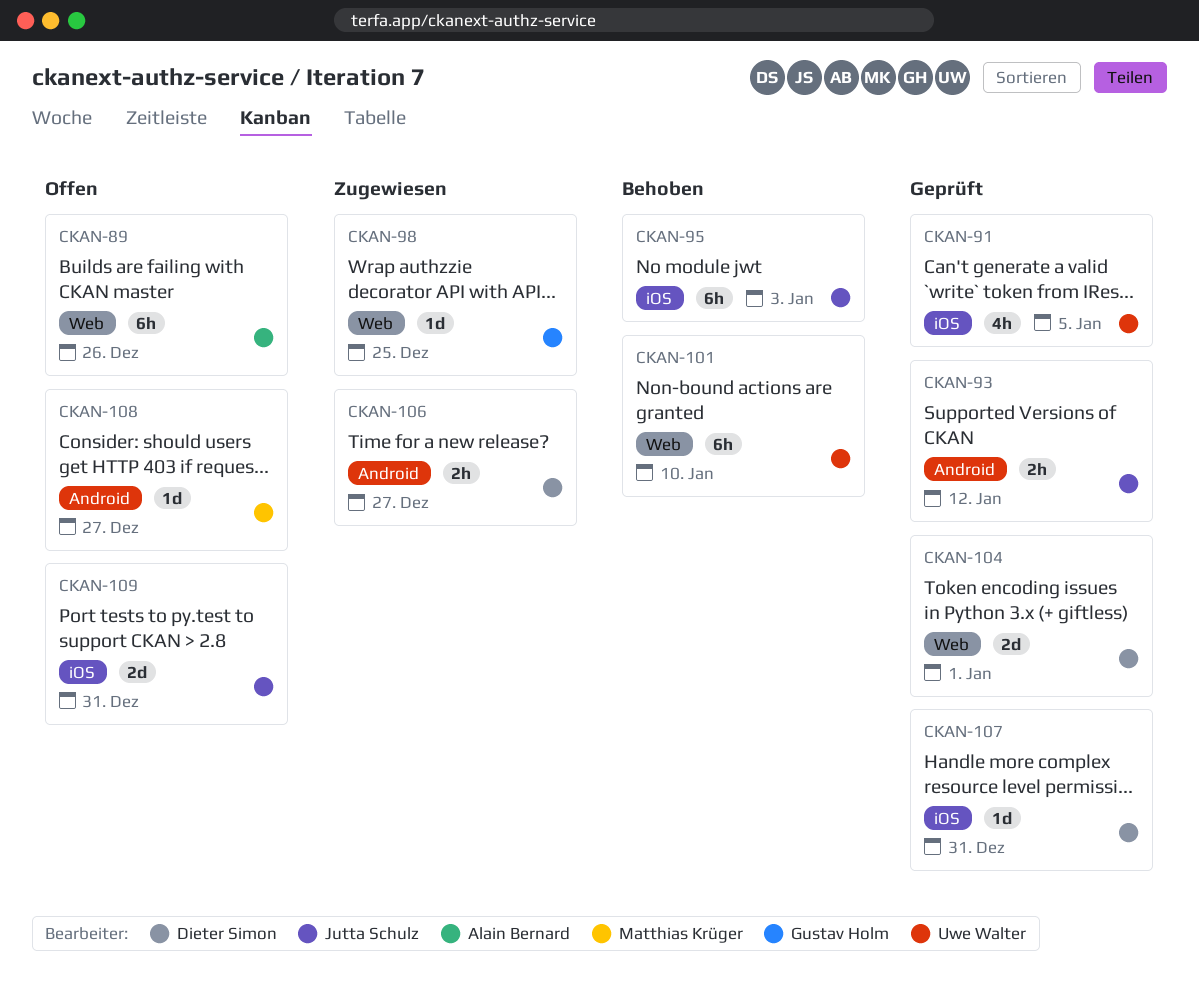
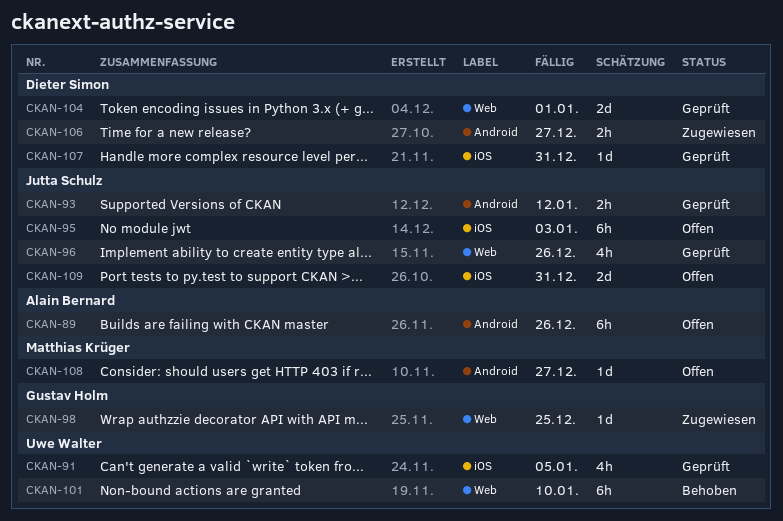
CKAN-89, label: Web -> Android
CKAN-95, status: Behoben -> Offen
CKAN-96: none -> present

